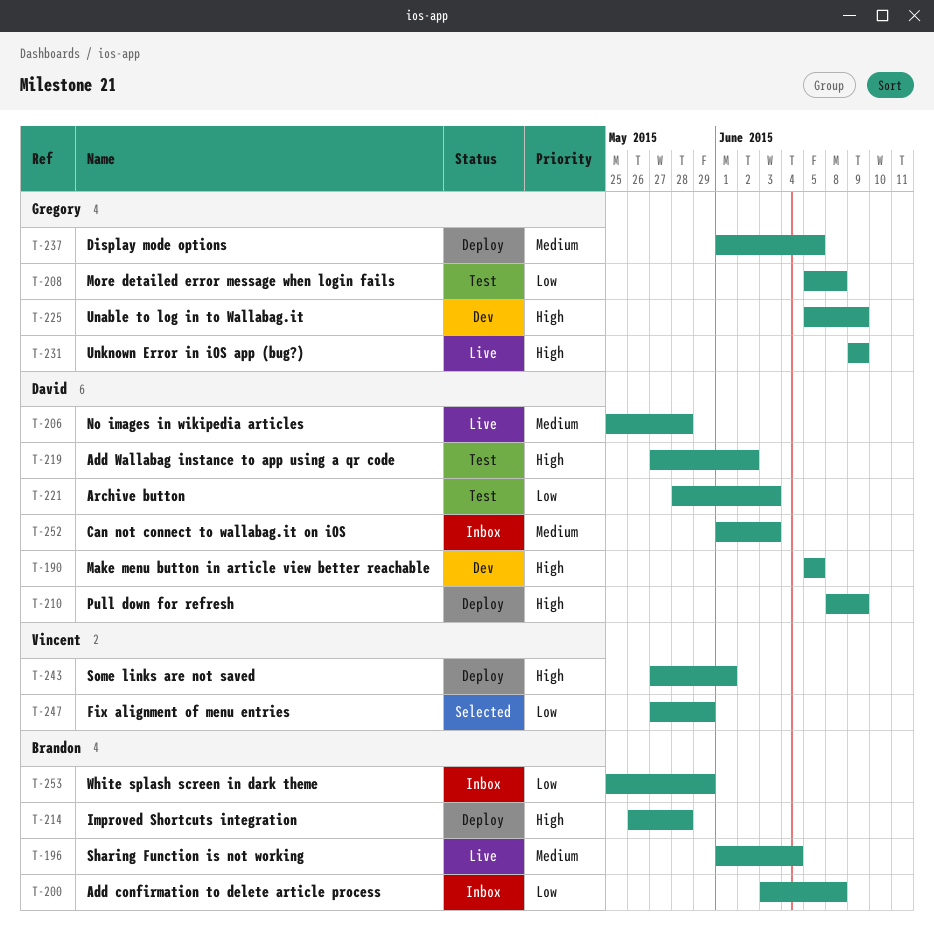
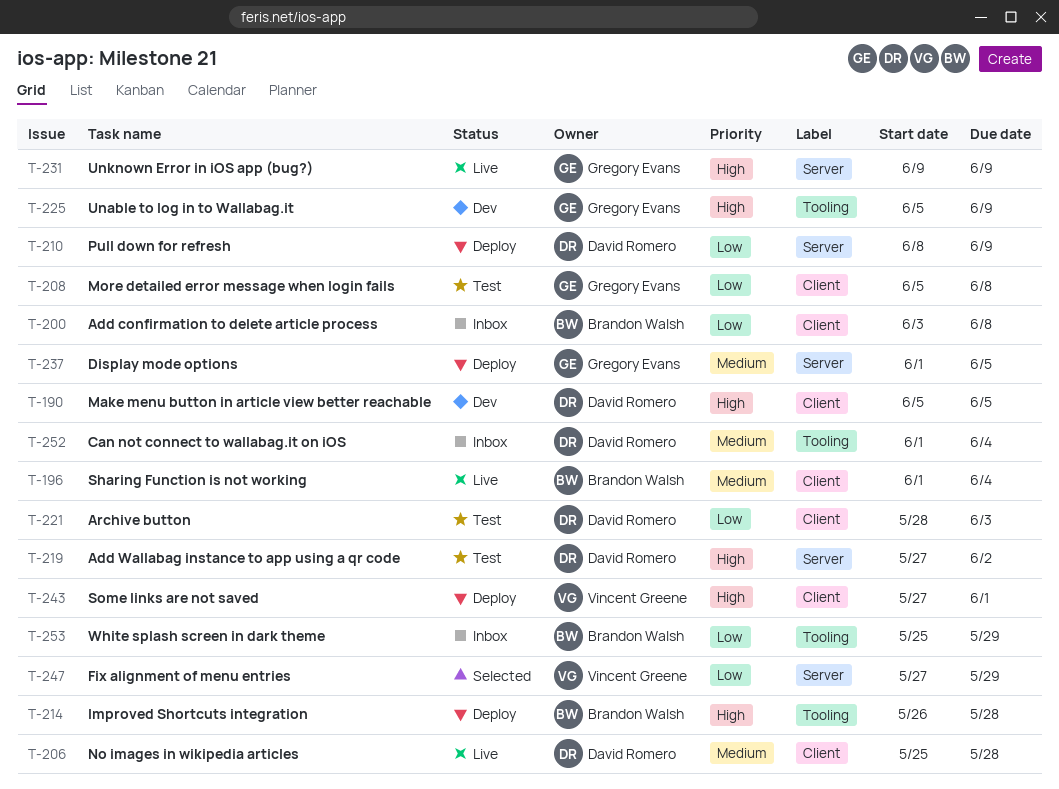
T-210, priority: High -> Low
T-252, due: Jun 3 -> Jun 4

